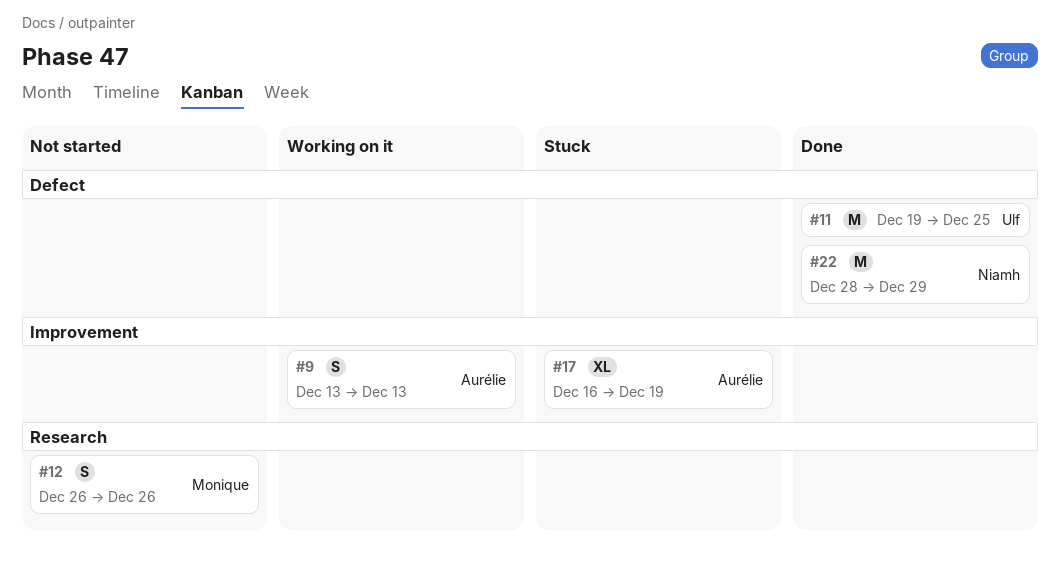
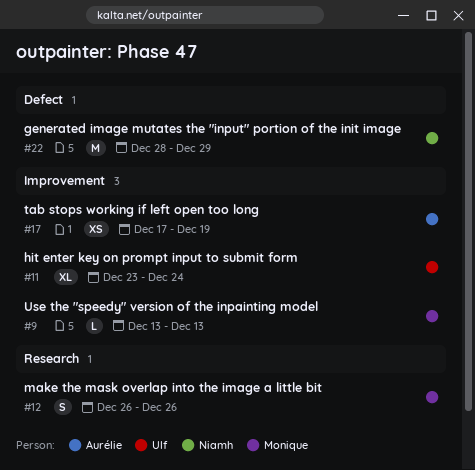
#9, owner: Aurélie -> Monique
#9, estimate: S -> L
#11, label: Defect -> Improvement
#11, estimate: M -> XL
#11, start: Dec 19 -> Dec 23
#11, due: Dec 25 -> Dec 24
#17, estimate: XL -> XS
#17, start: Dec 16 -> Dec 17

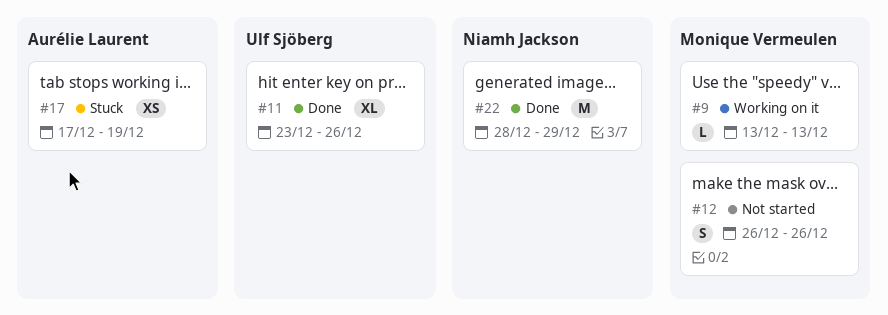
#11, due: Dec 24 -> Dec 26

